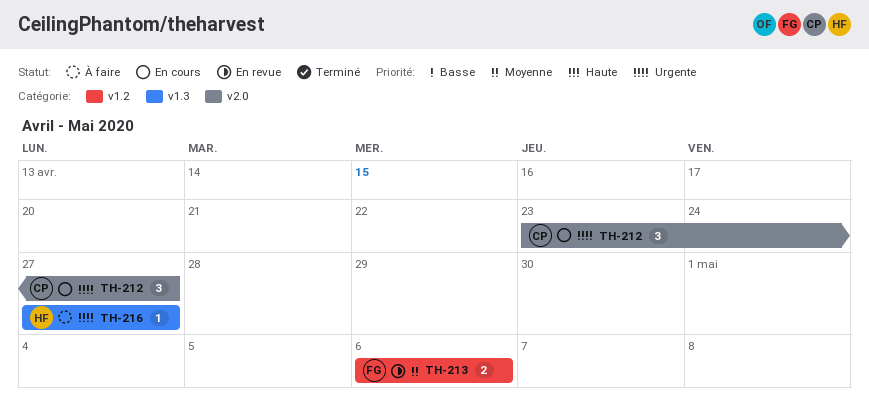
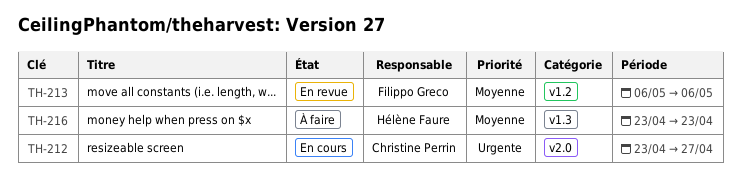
TH-216, priority: Urgente -> Moyenne
TH-216, start: Apr 27 -> Apr 23
TH-216, due: Apr 27 -> Apr 23

